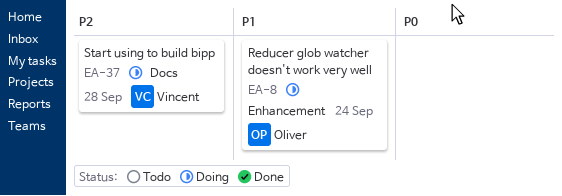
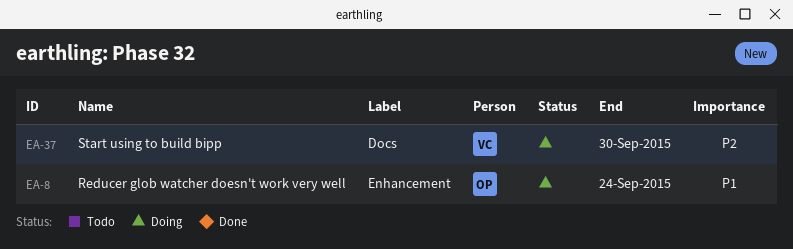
EA-37, due: Sep 28 -> Sep 30

